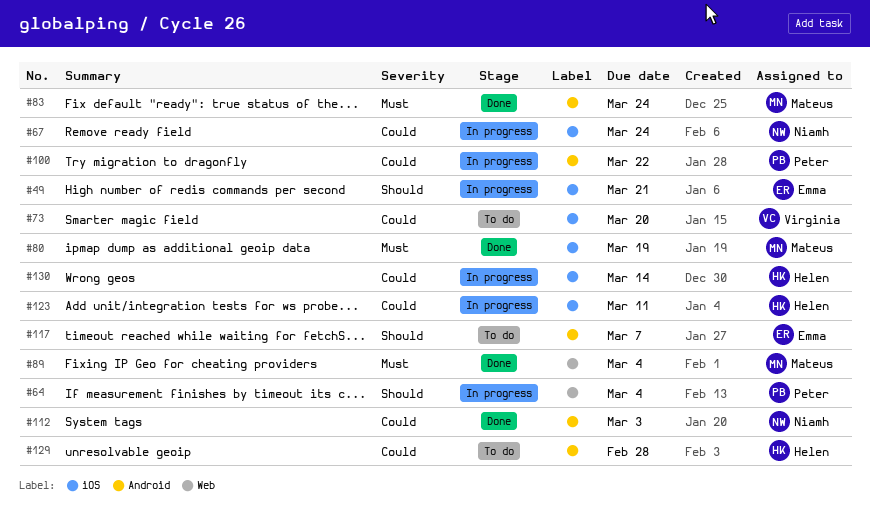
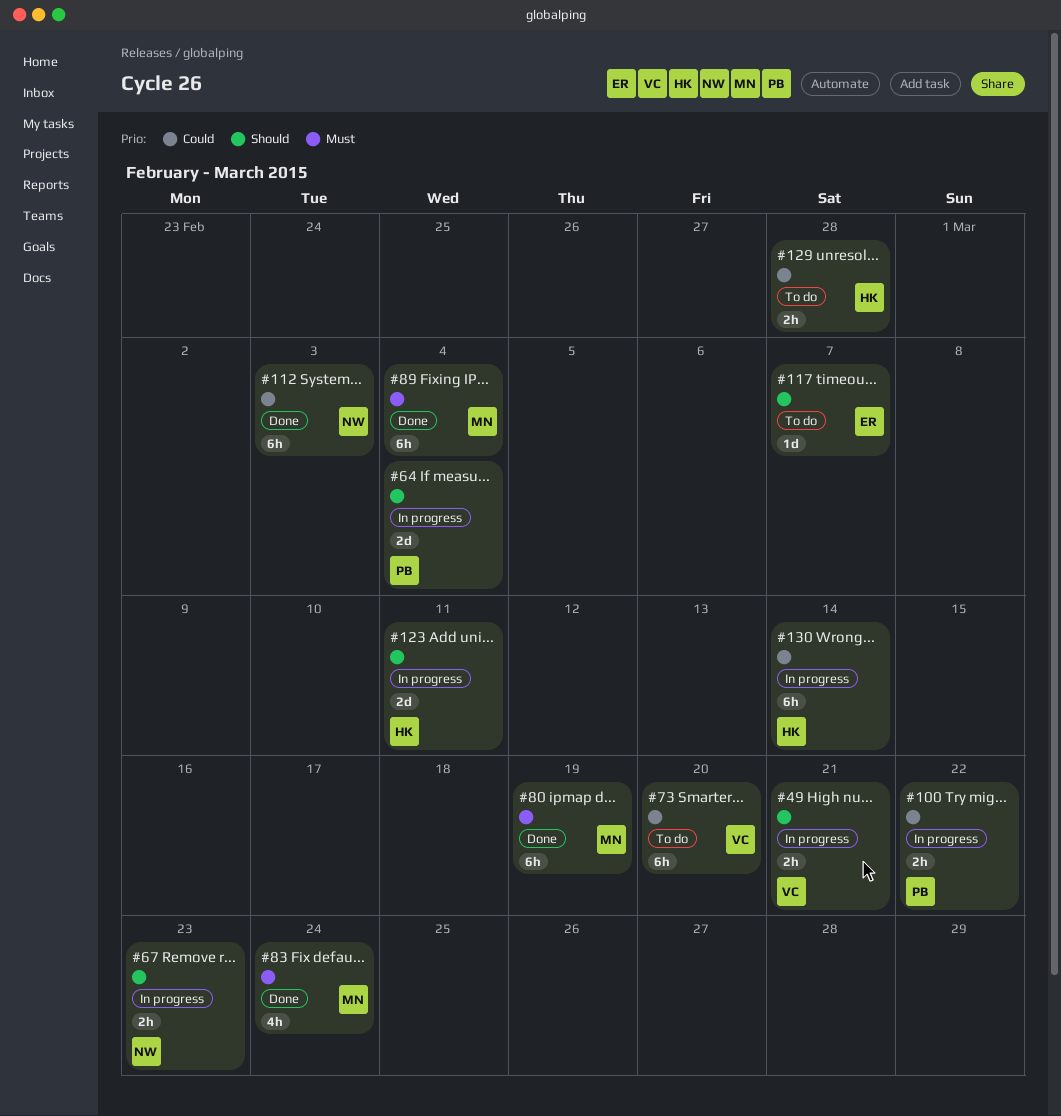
#49, owner: Emma -> Virginia
#67, priority: Could -> Should
#67, due: Mar 24 -> Mar 23
#123, priority: Could -> Should

